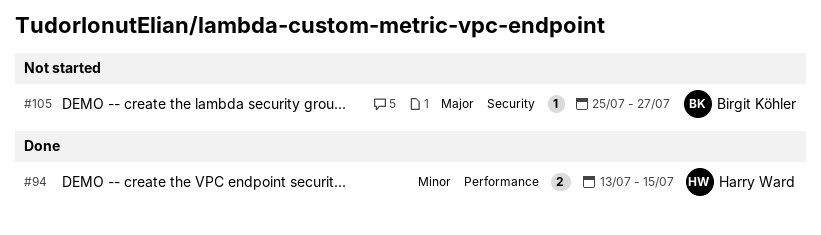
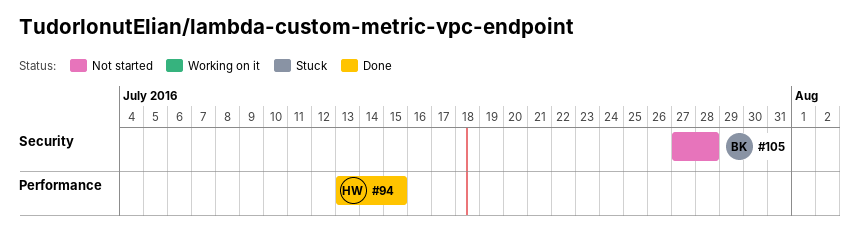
#105, start: Jul 25 -> Jul 27
#105, due: Jul 27 -> Jul 28

